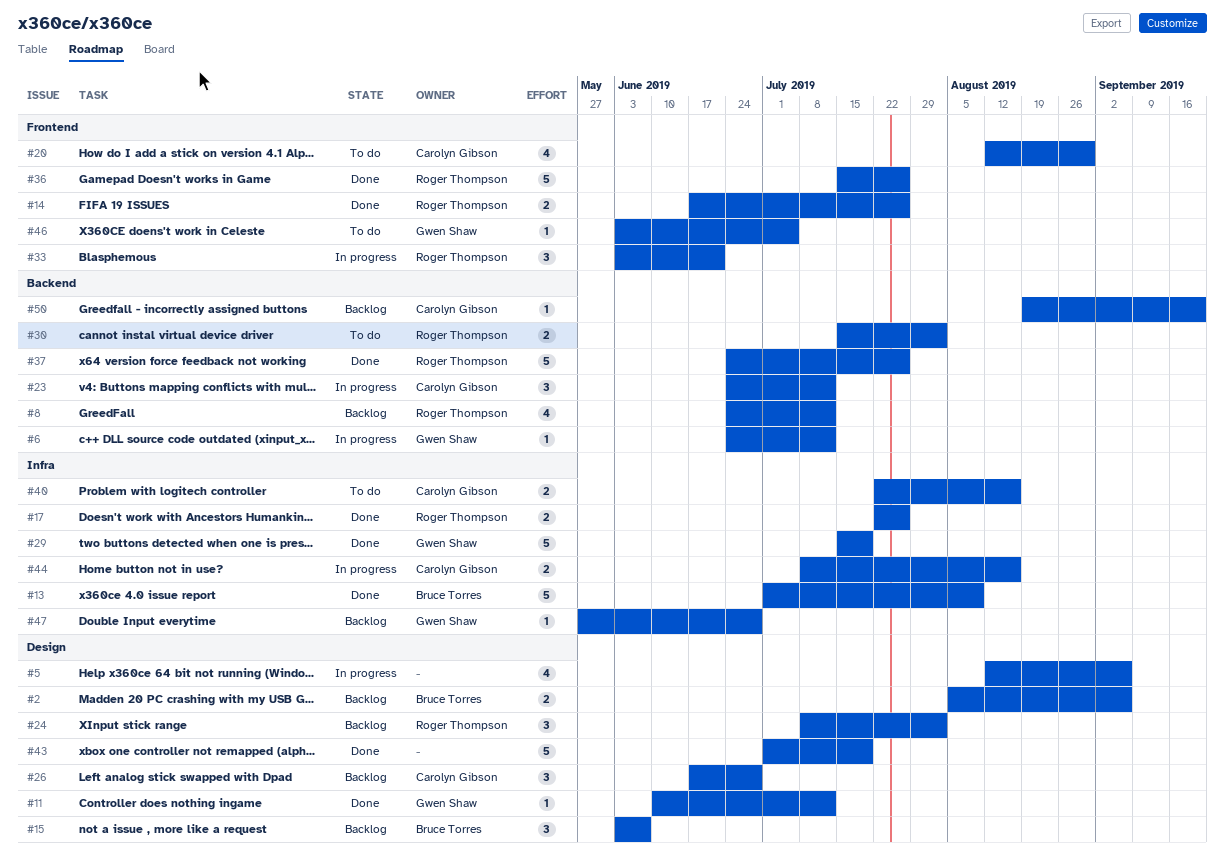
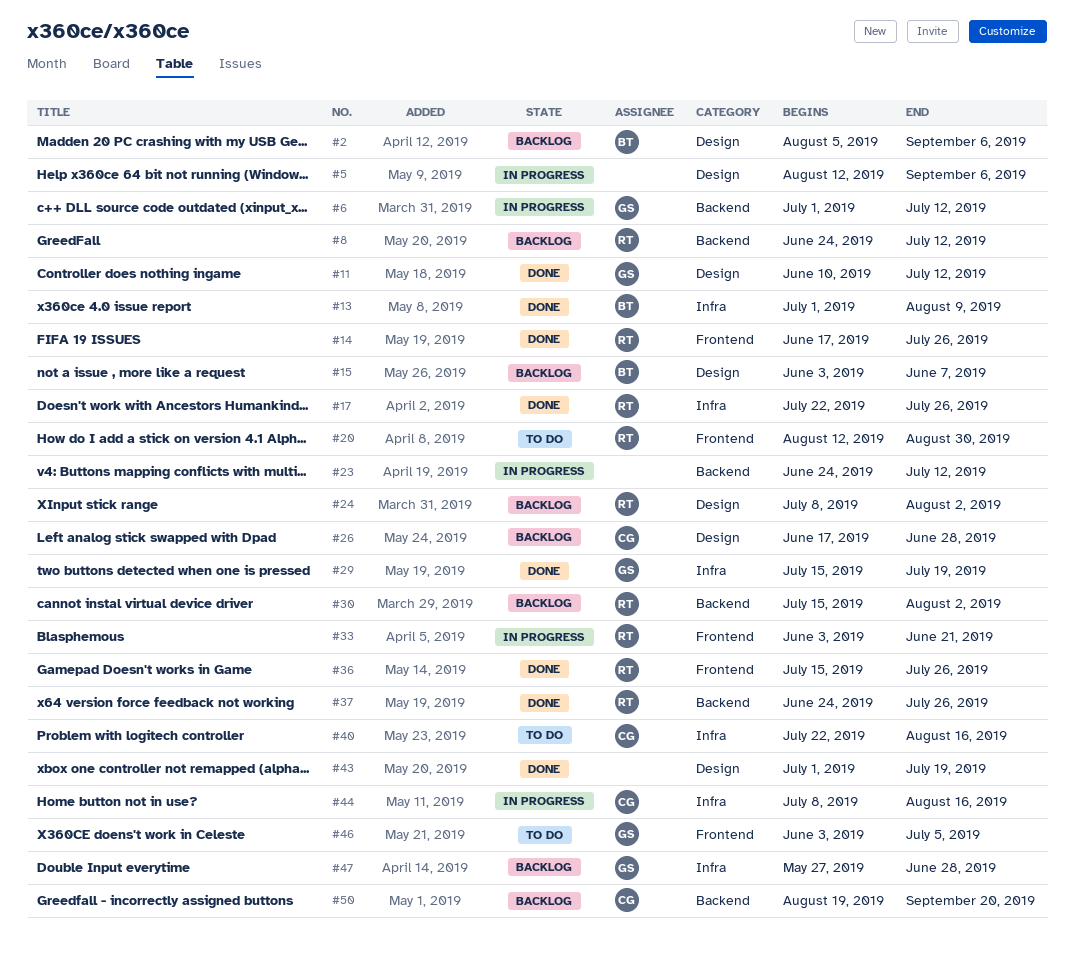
#6, start: Jun 24 -> Jul 1
#20, owner: Carolyn Gibson -> Roger Thompson
#23, owner: Carolyn Gibson -> none
#30, status: To do -> Backlog

